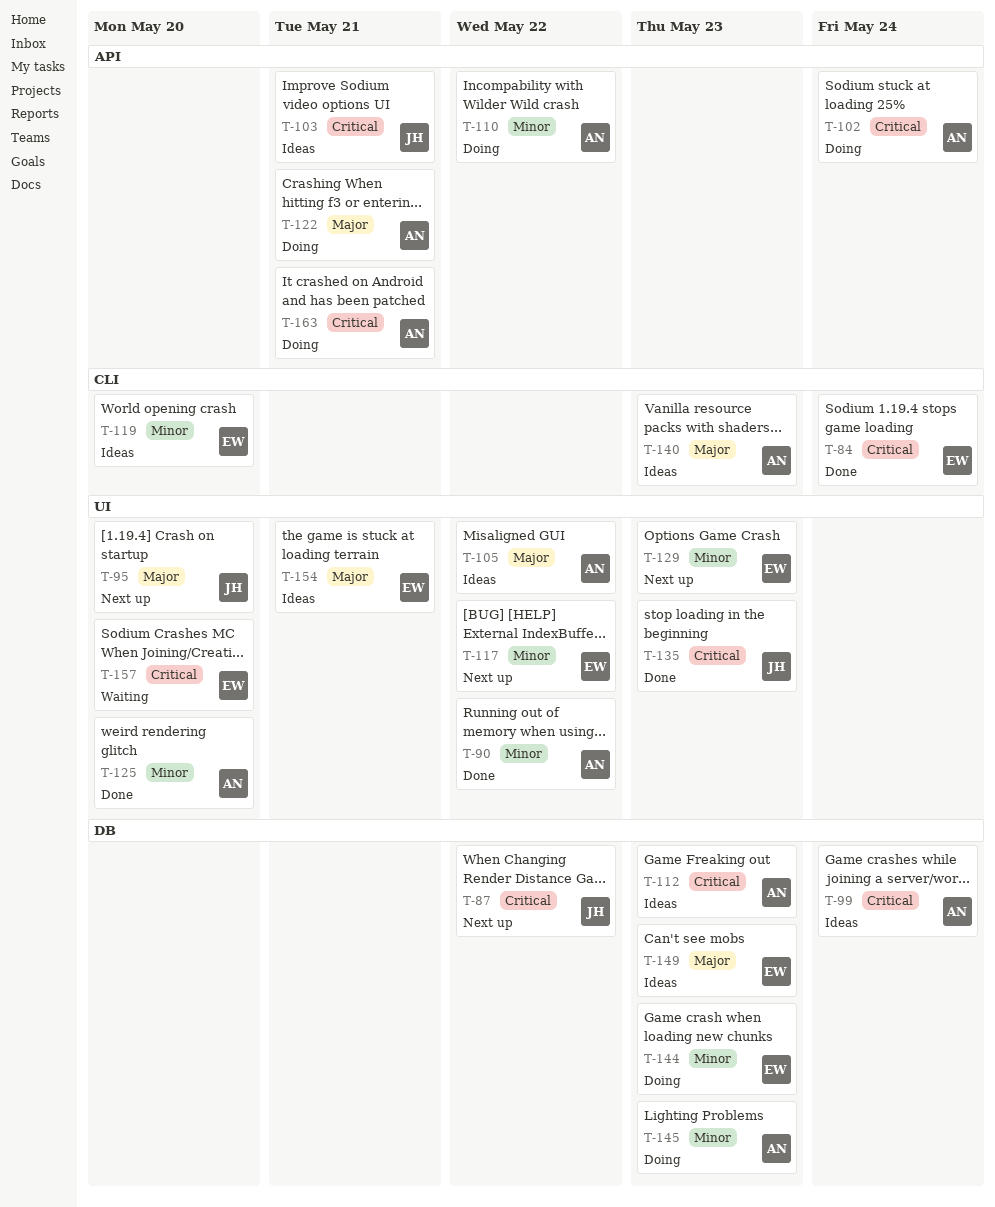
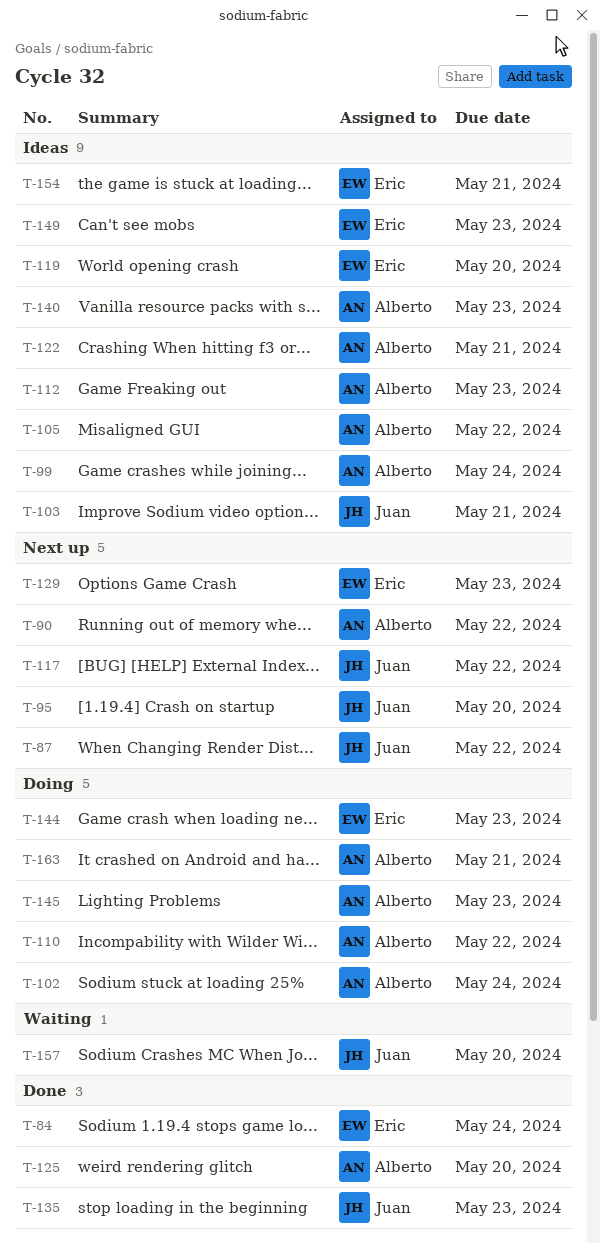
T-90, status: Done -> Next up
T-117, owner: Eric -> Juan
T-122, status: Doing -> Ideas
T-157, owner: Eric -> Juan

